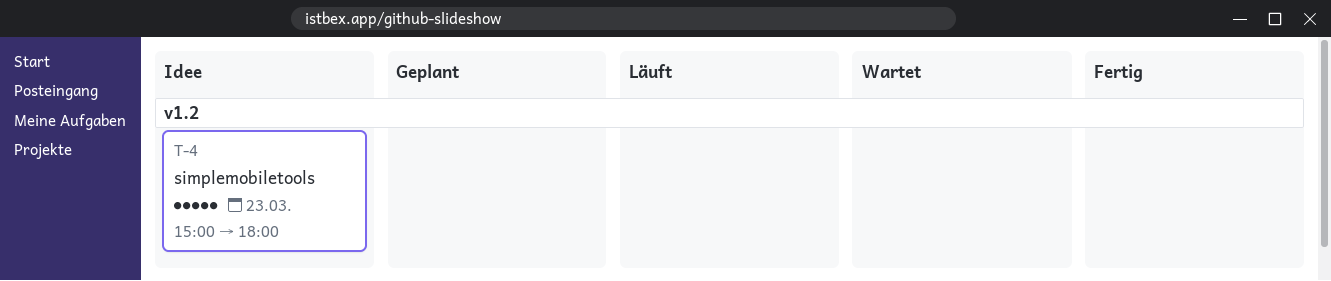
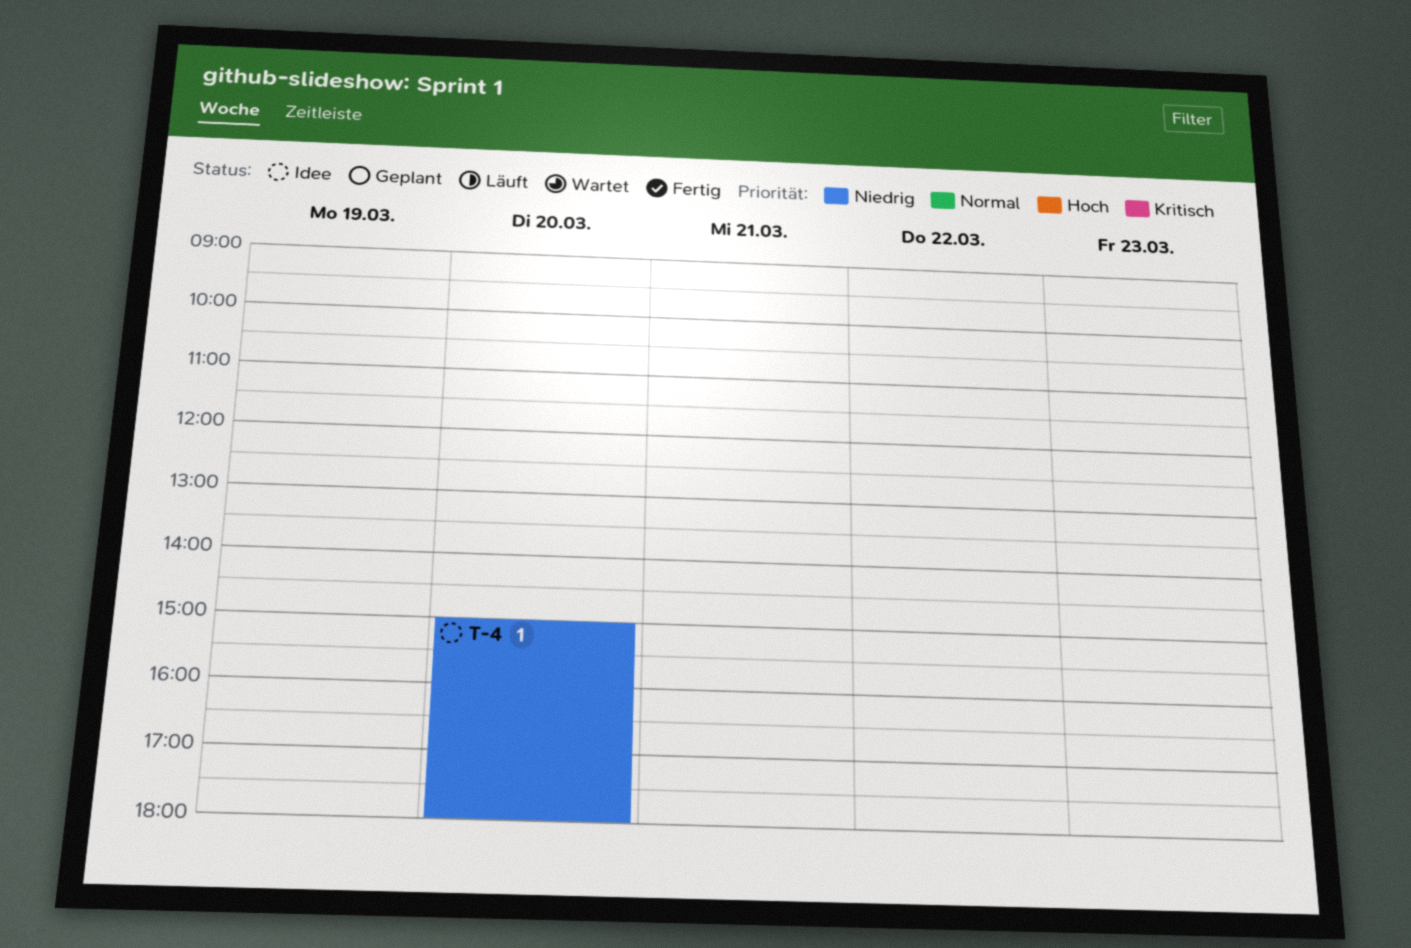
T-4, estimate: 5 -> 1
T-4, day: Mar 23 -> Mar 20

